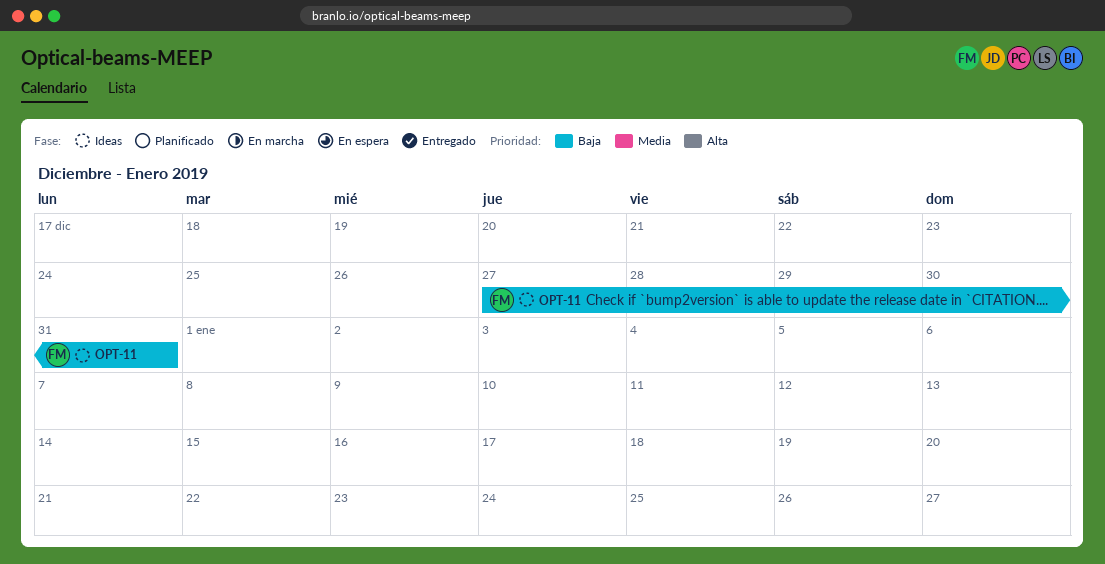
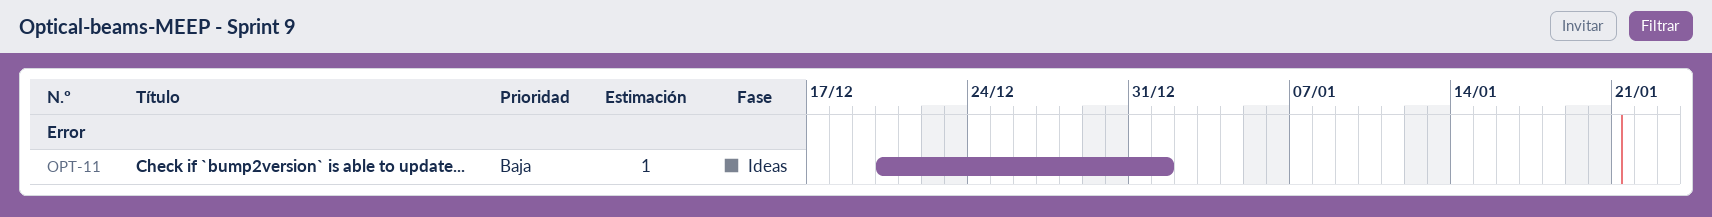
OPT-11, start: Dec 27 -> Dec 20
OPT-11, due: Dec 31 -> Jan 1

